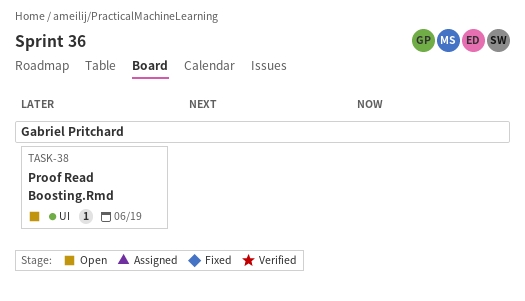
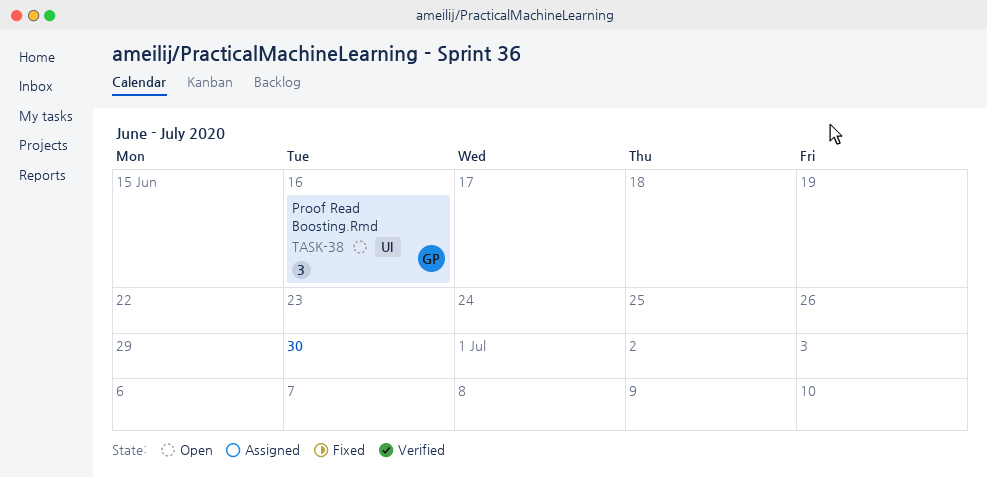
TASK-38, estimate: 1 -> 3
TASK-38, due: Jun 19 -> Jun 16

